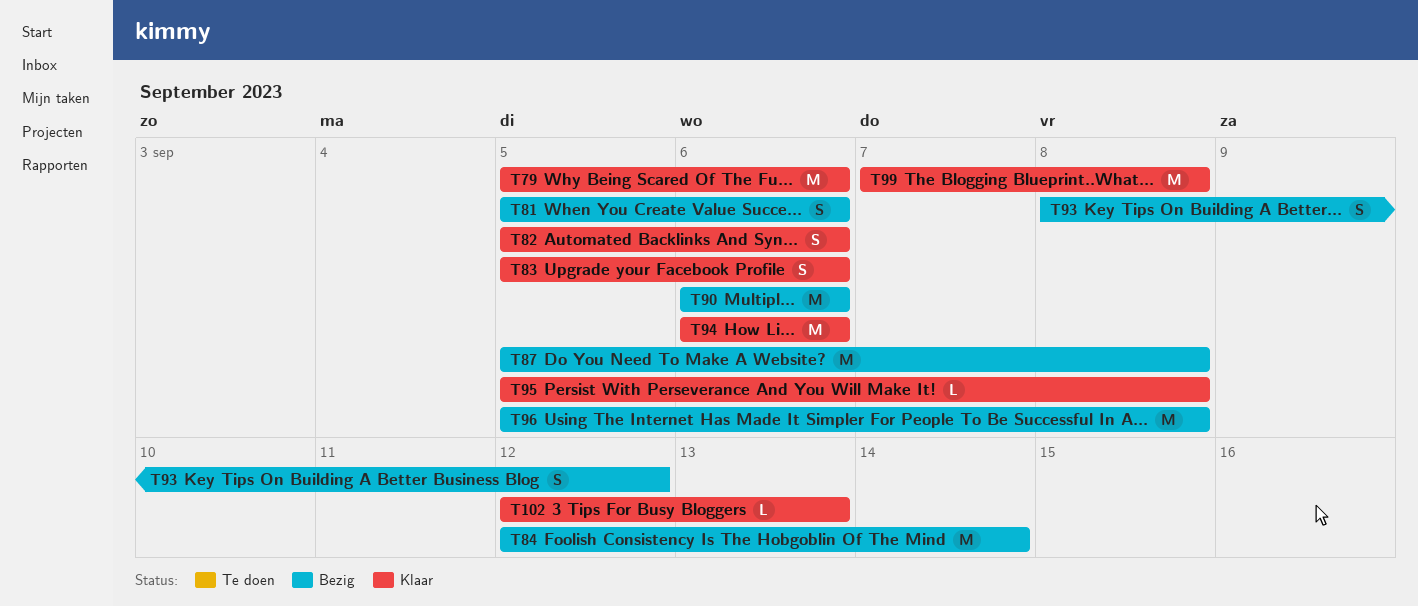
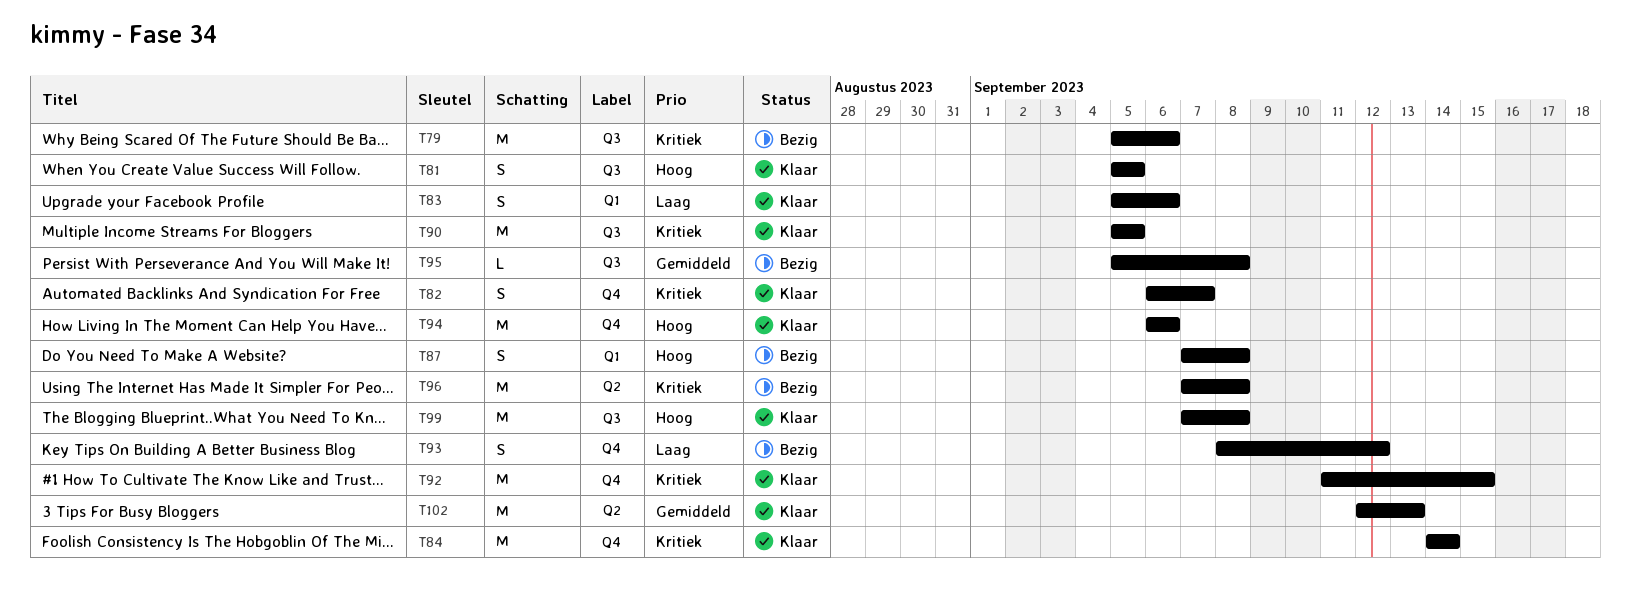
T79, status: Klaar -> Bezig
T81, status: Bezig -> Klaar
T81, due: Sep 6 -> Sep 5
T82, start: Sep 5 -> Sep 6
T82, due: Sep 6 -> Sep 7
T84, status: Bezig -> Klaar
T84, start: Sep 12 -> Sep 14
T87, estimate: M -> S
T87, start: Sep 5 -> Sep 7
T90, status: Bezig -> Klaar
T90, start: Sep 6 -> Sep 5
T90, due: Sep 6 -> Sep 5
T92: none -> present
T95, status: Klaar -> Bezig
T96, start: Sep 5 -> Sep 7
T102, estimate: L -> M

